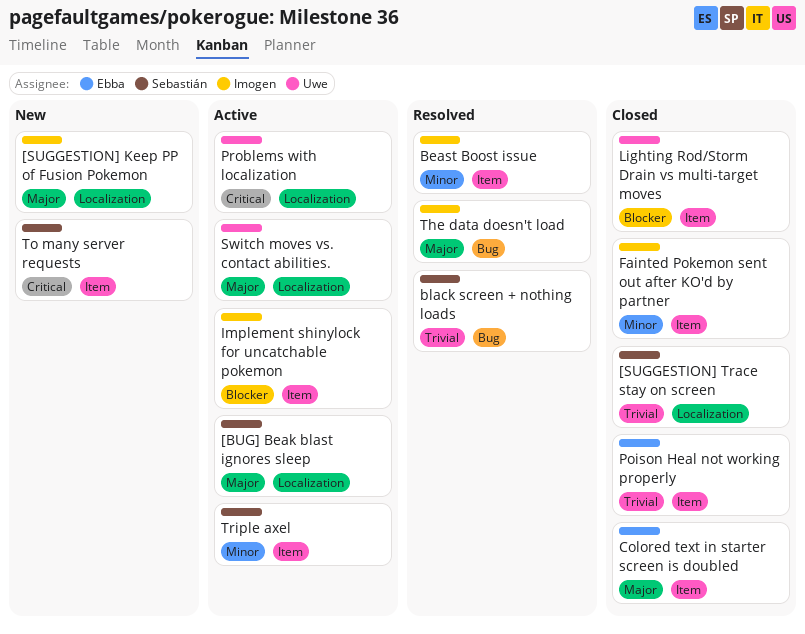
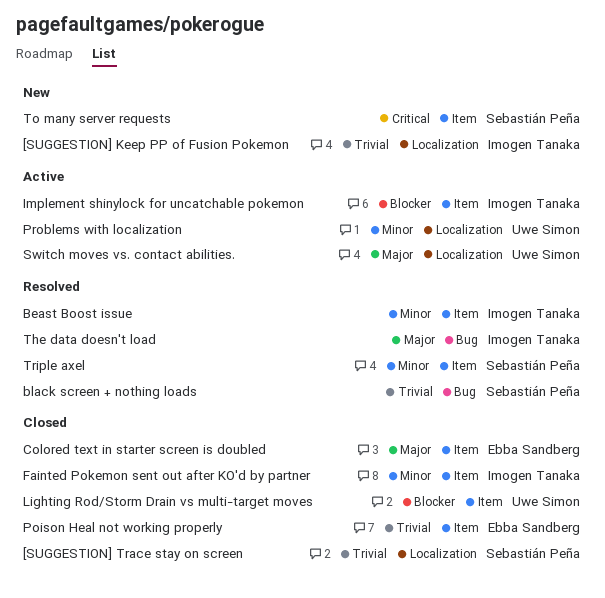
[BUG] Beak blast ignores sleep: present -> none
[SUGGESTION] Keep PP of Fusion Pokemon, priority: Major -> Trivial
Problems with localization, priority: Critical -> Minor
Triple axel, status: Active -> Resolved

